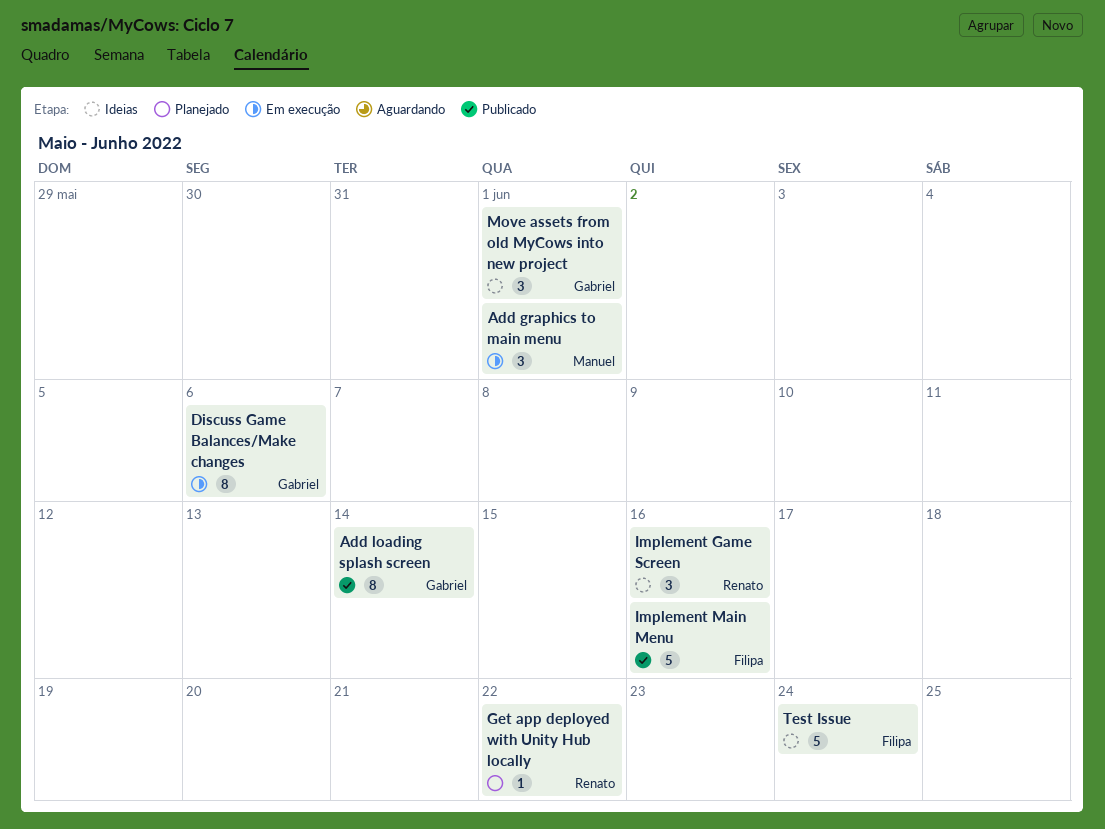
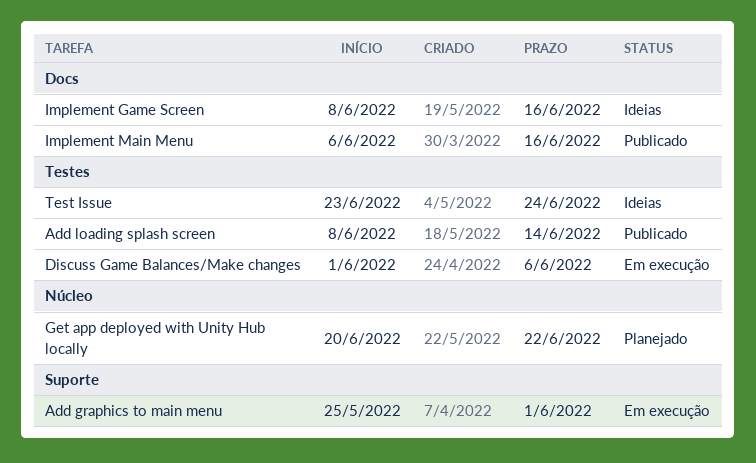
Move assets from old MyCows into new project: present -> none

